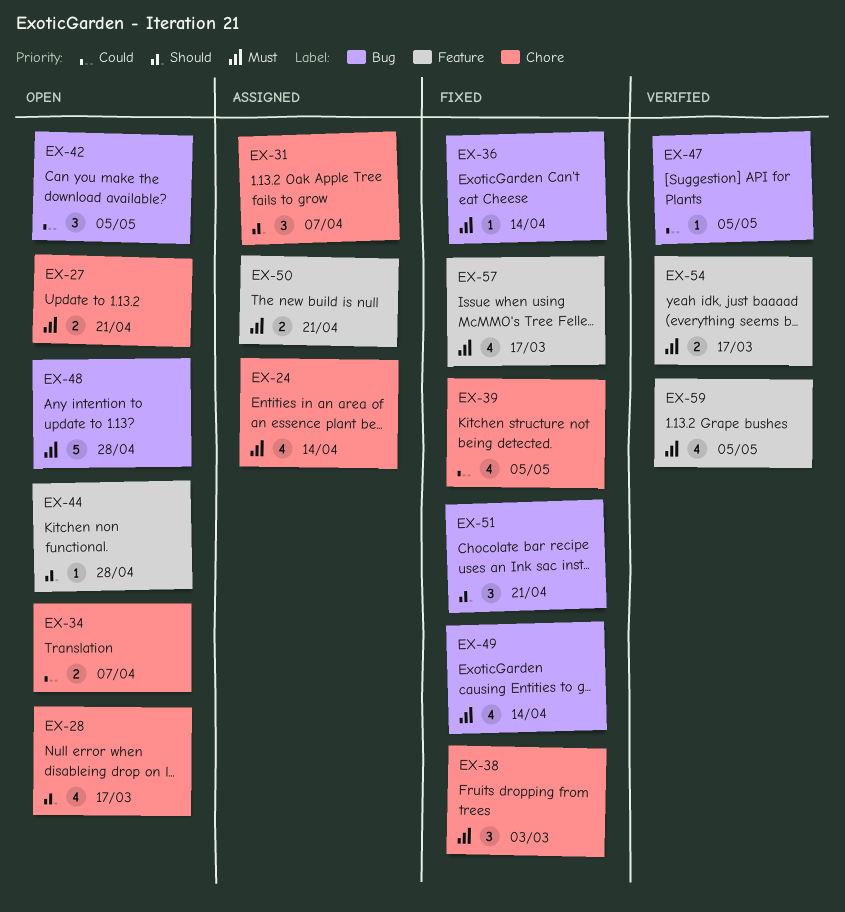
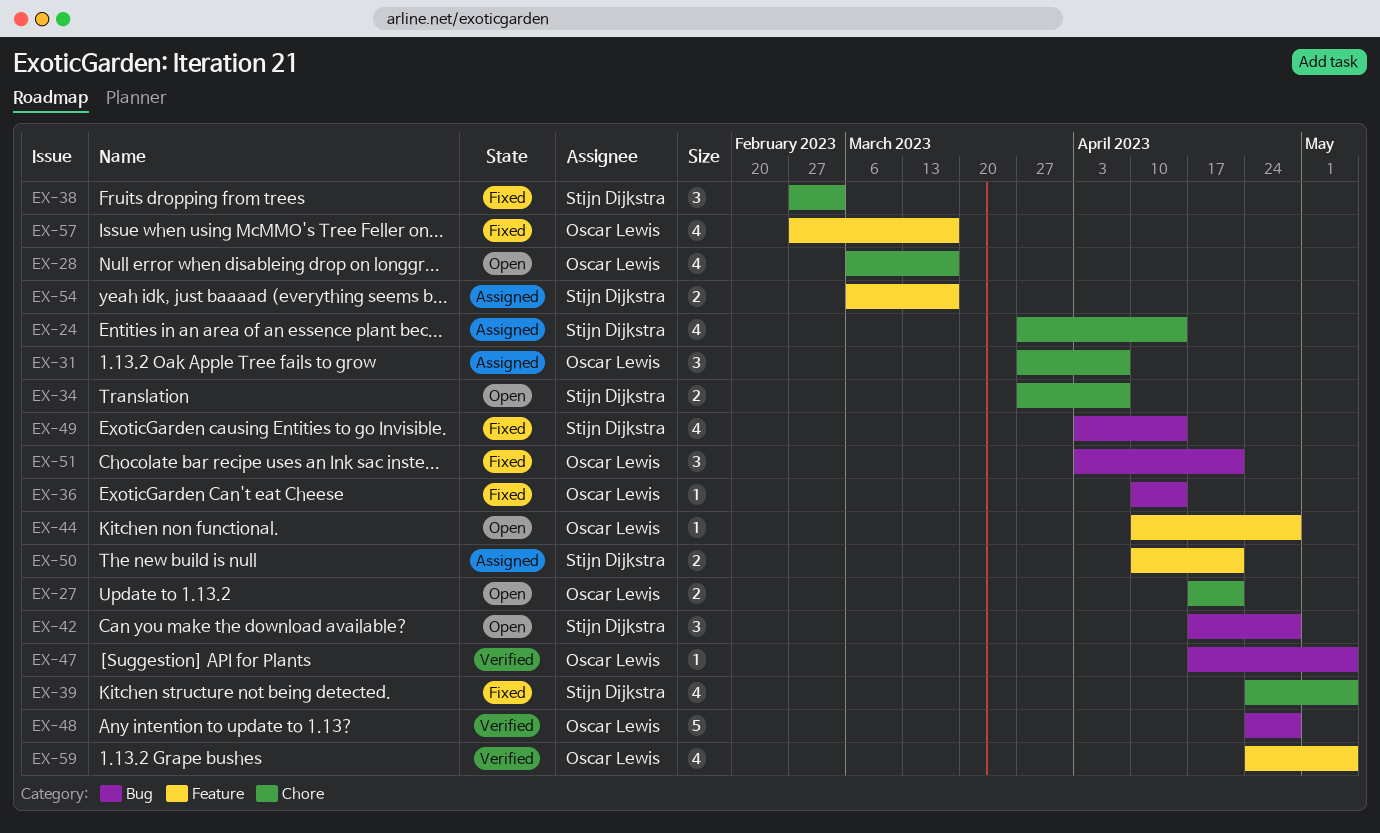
EX-42, due: May 5 -> Apr 28
EX-48, status: Open -> Verified
EX-54, status: Verified -> Assigned

